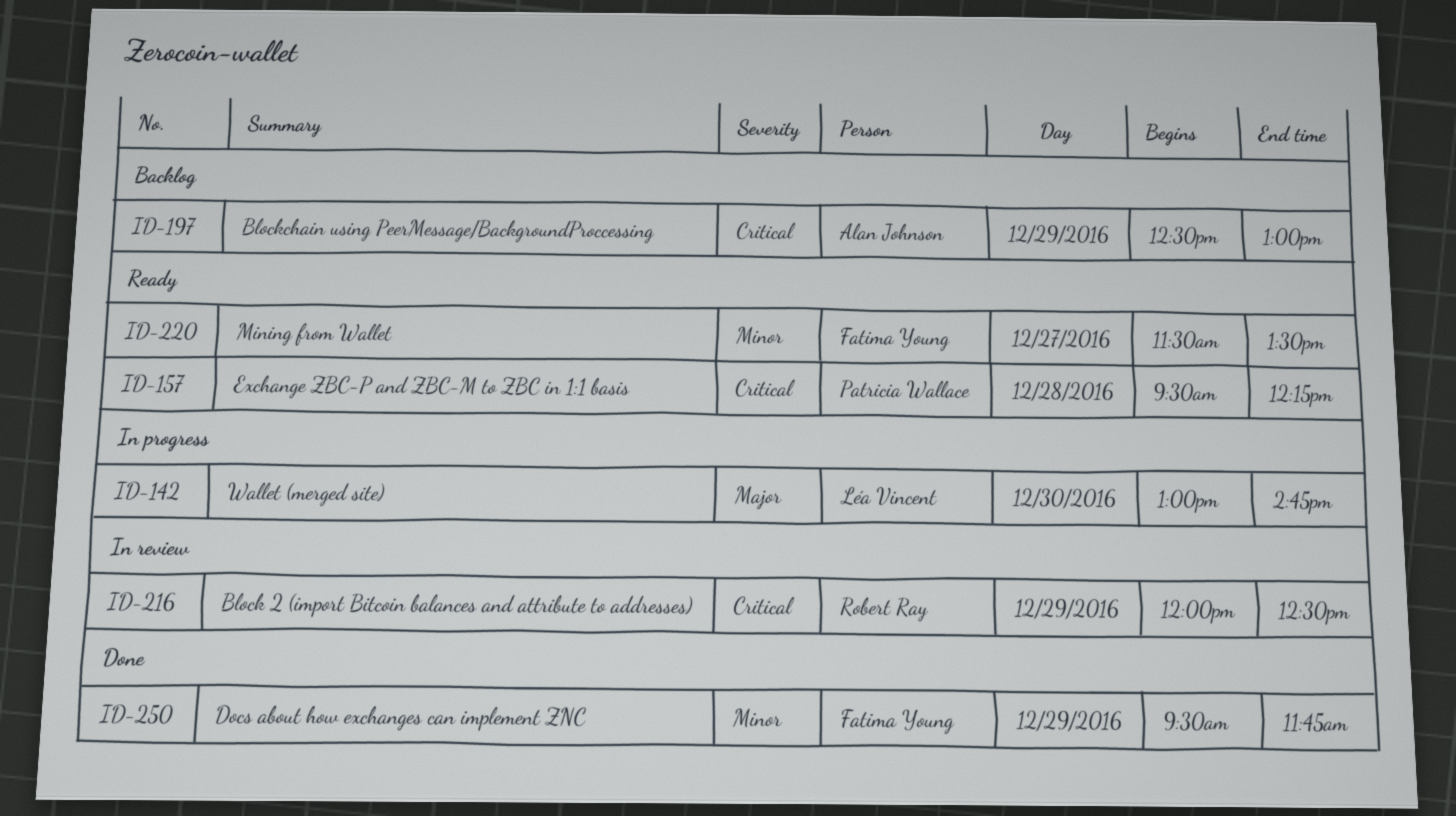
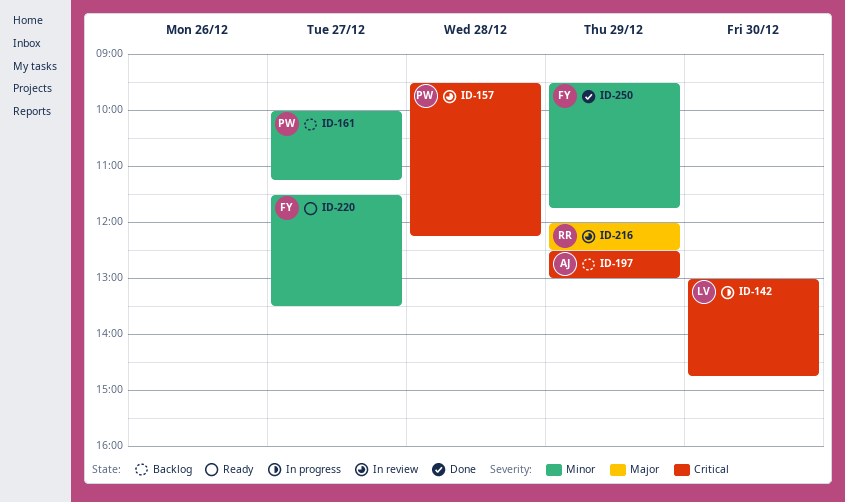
ID-142, priority: Major -> Critical
ID-157, status: Ready -> In review
ID-161: none -> present
ID-216, priority: Critical -> Major

